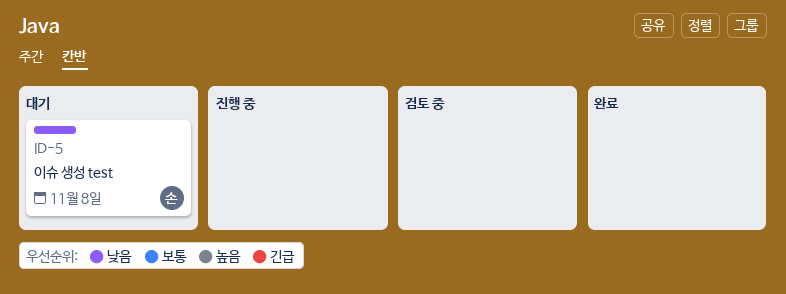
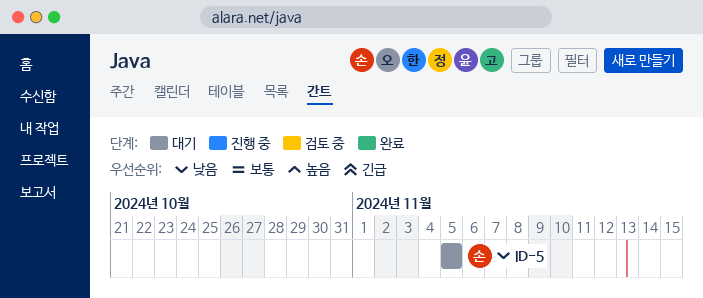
ID-5, due: Nov 8 -> Nov 5

